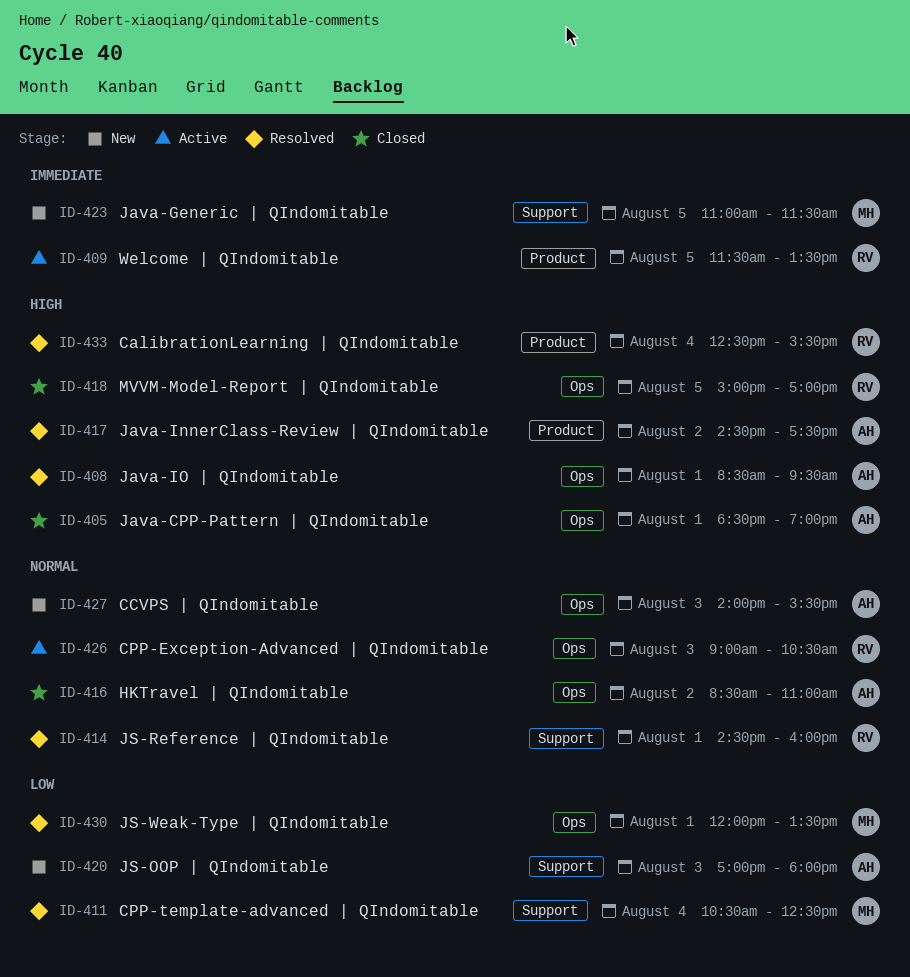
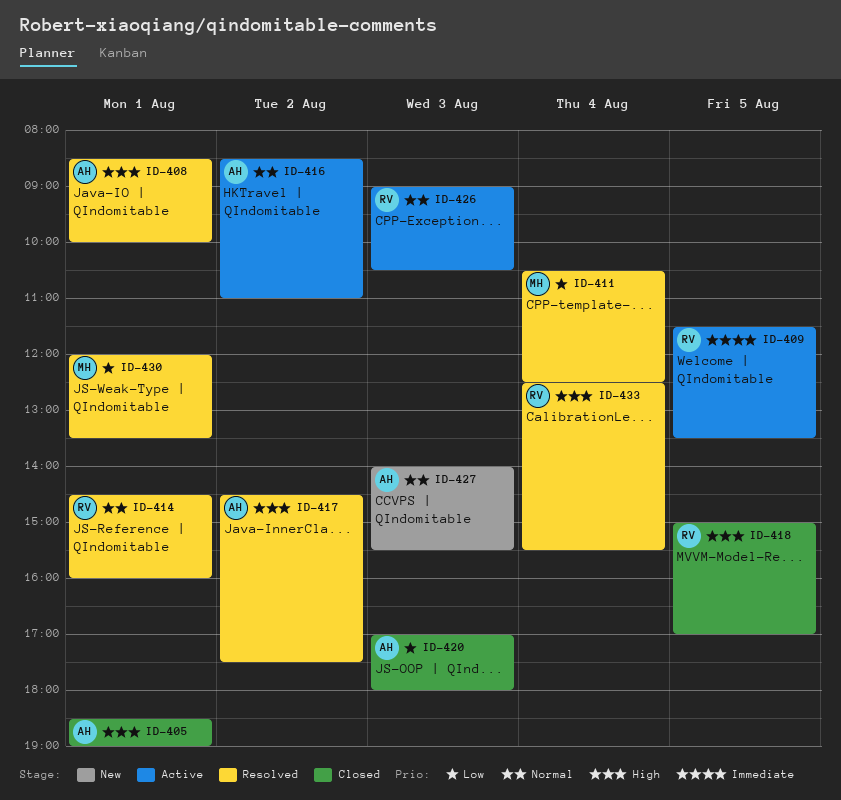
ID-408, ends: 09:30 -> 10:00
ID-416, status: Closed -> Active
ID-420, status: New -> Closed
ID-423: present -> none

